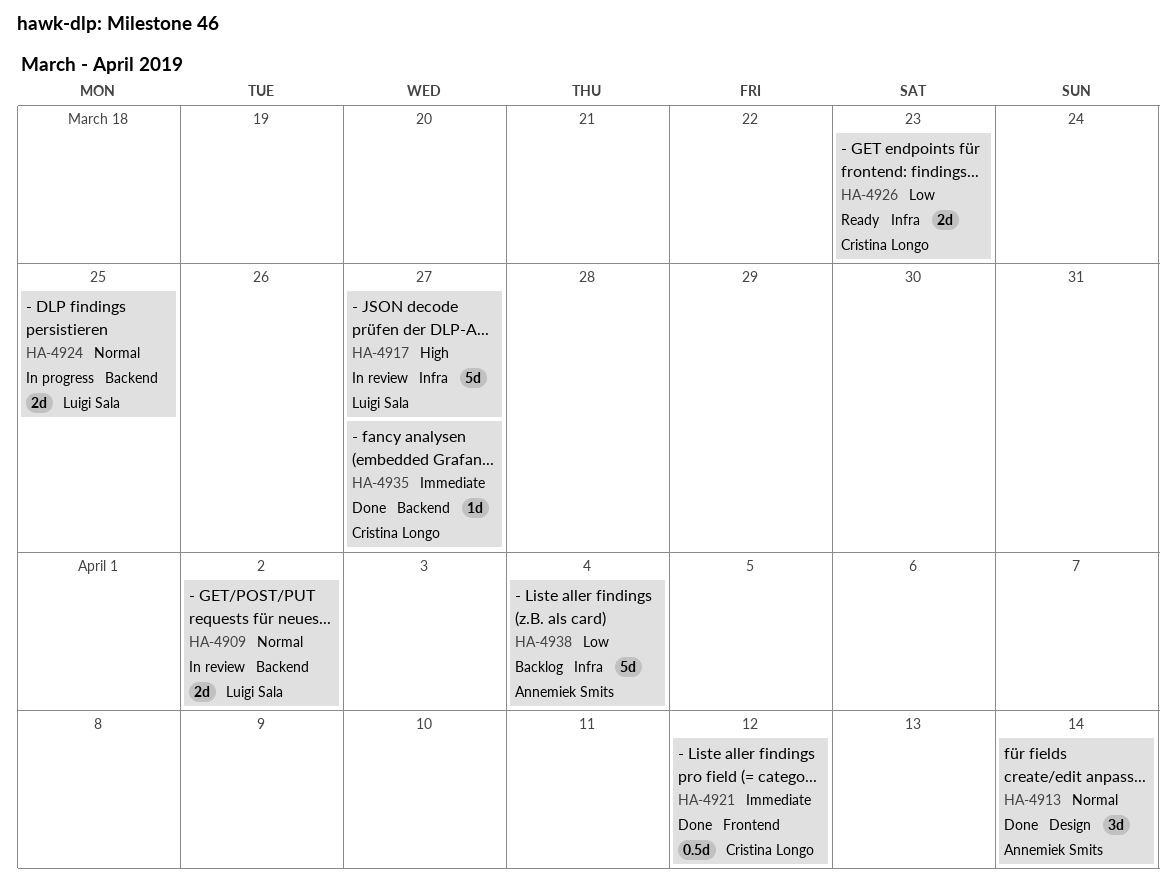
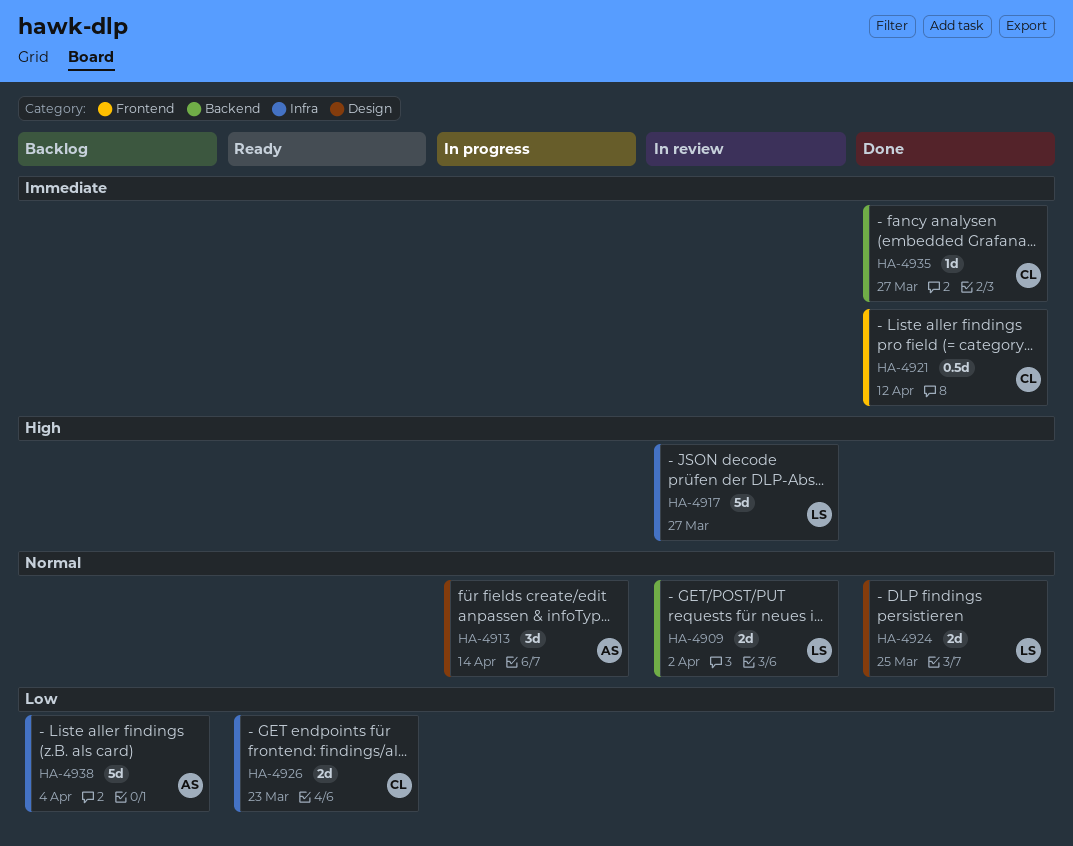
HA-4913, status: Done -> In progress
HA-4924, status: In progress -> Done
HA-4924, label: Backend -> Design

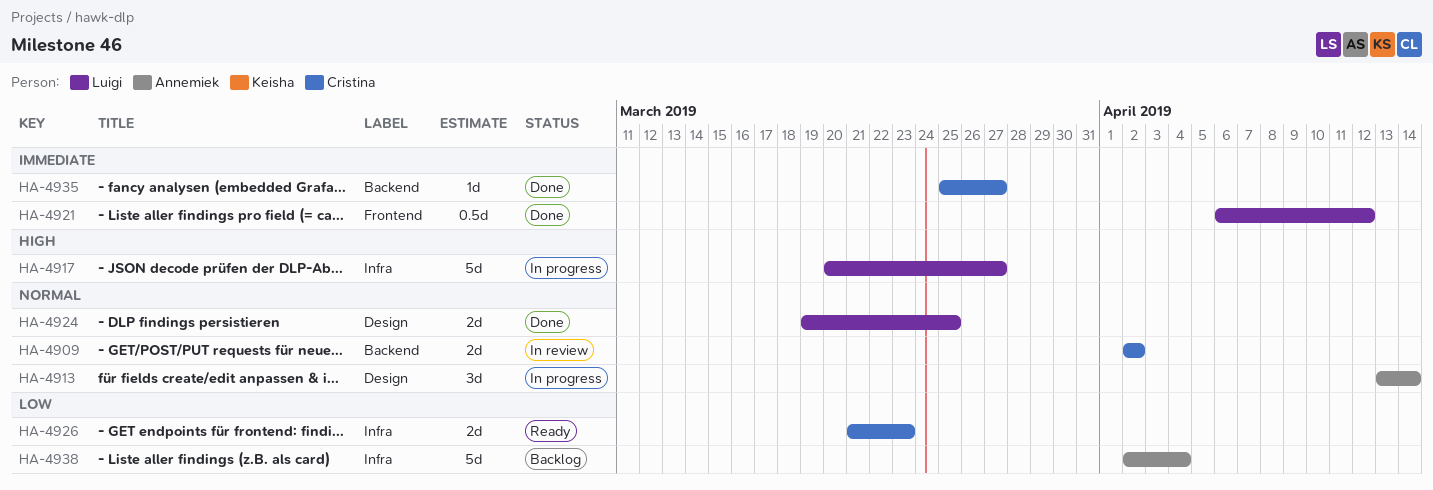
HA-4909, owner: Luigi -> Cristina
HA-4917, status: In review -> In progress
HA-4921, owner: Cristina -> Luigi

